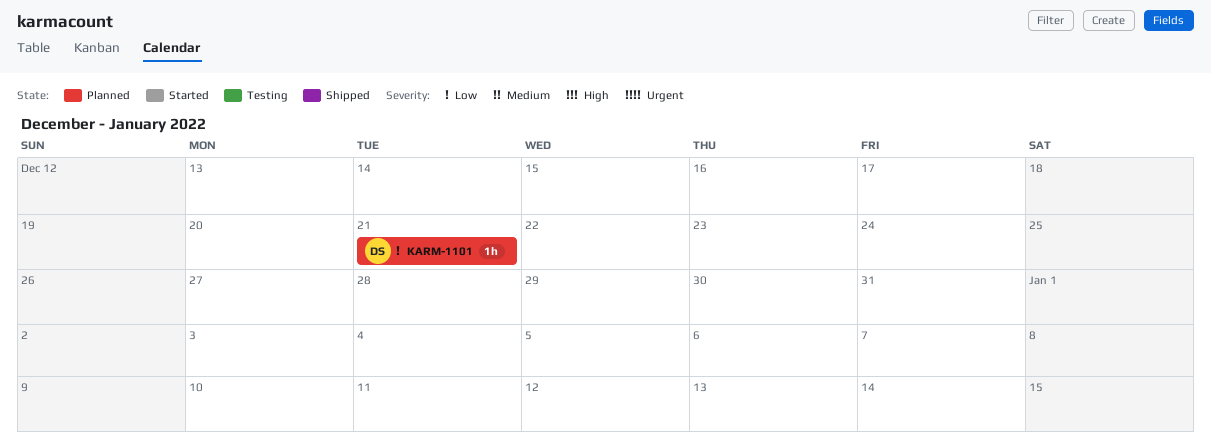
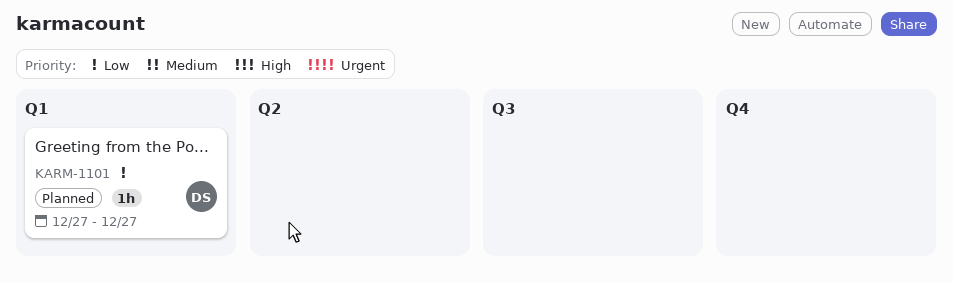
KARM-1101, start: Dec 21 -> Dec 27
KARM-1101, due: Dec 21 -> Dec 27

